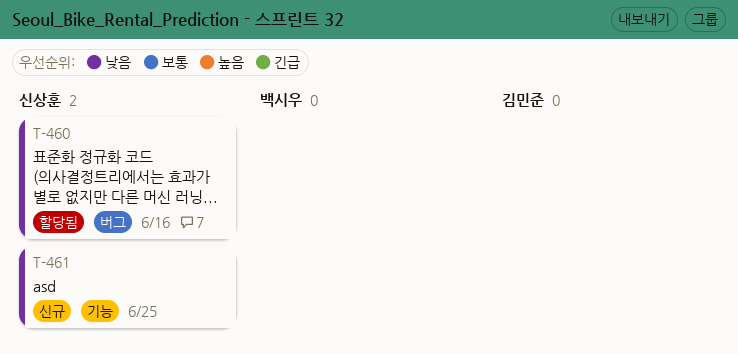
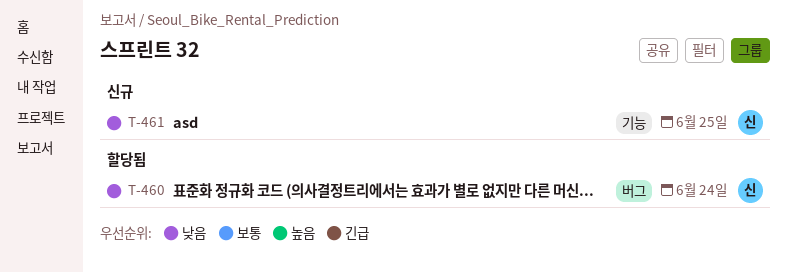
T-460, due: Jun 16 -> Jun 24

